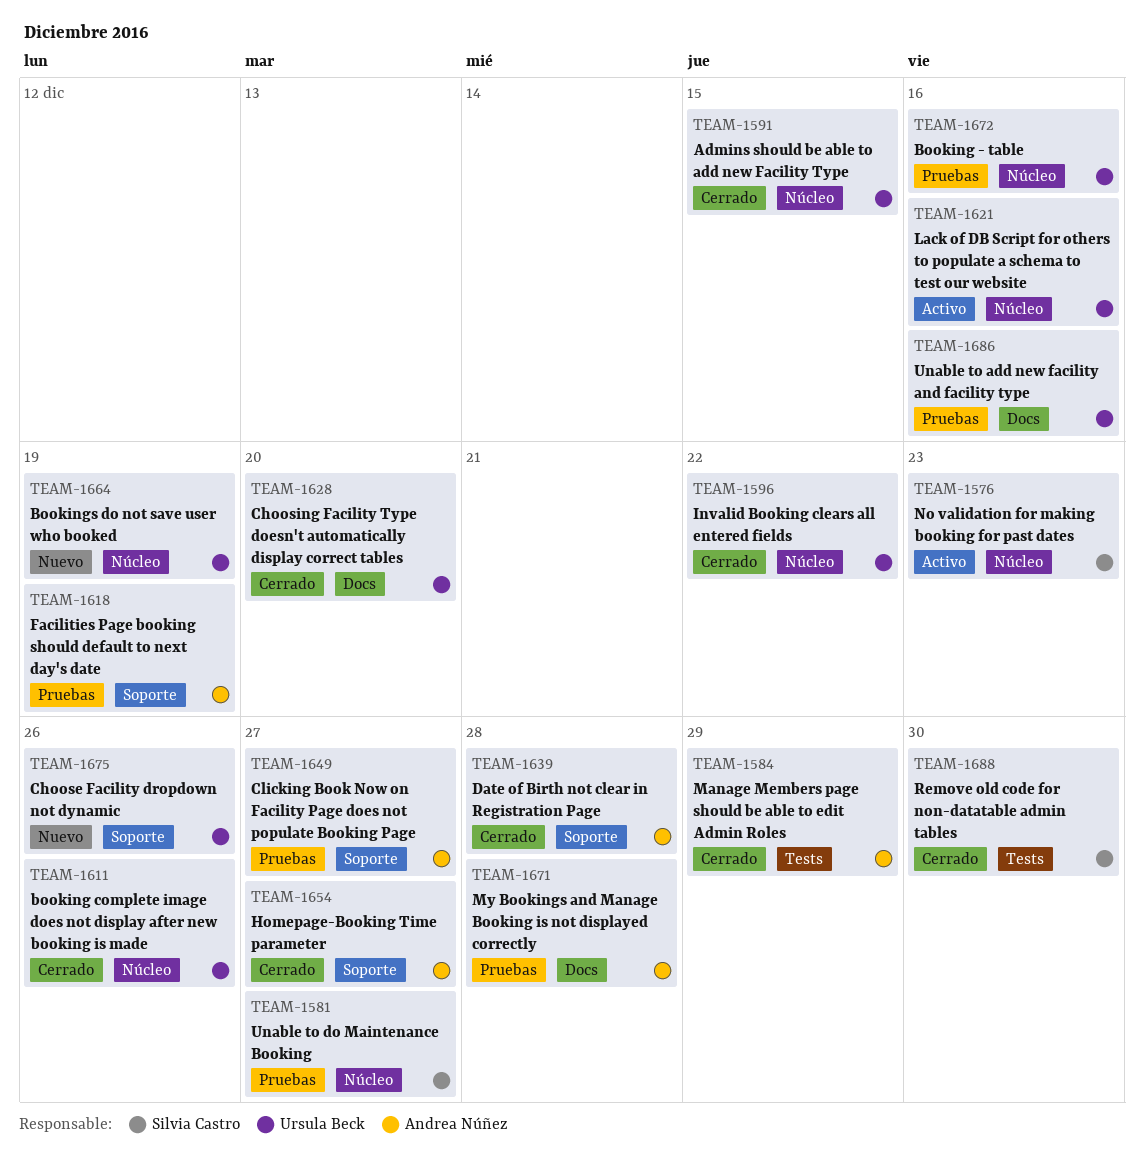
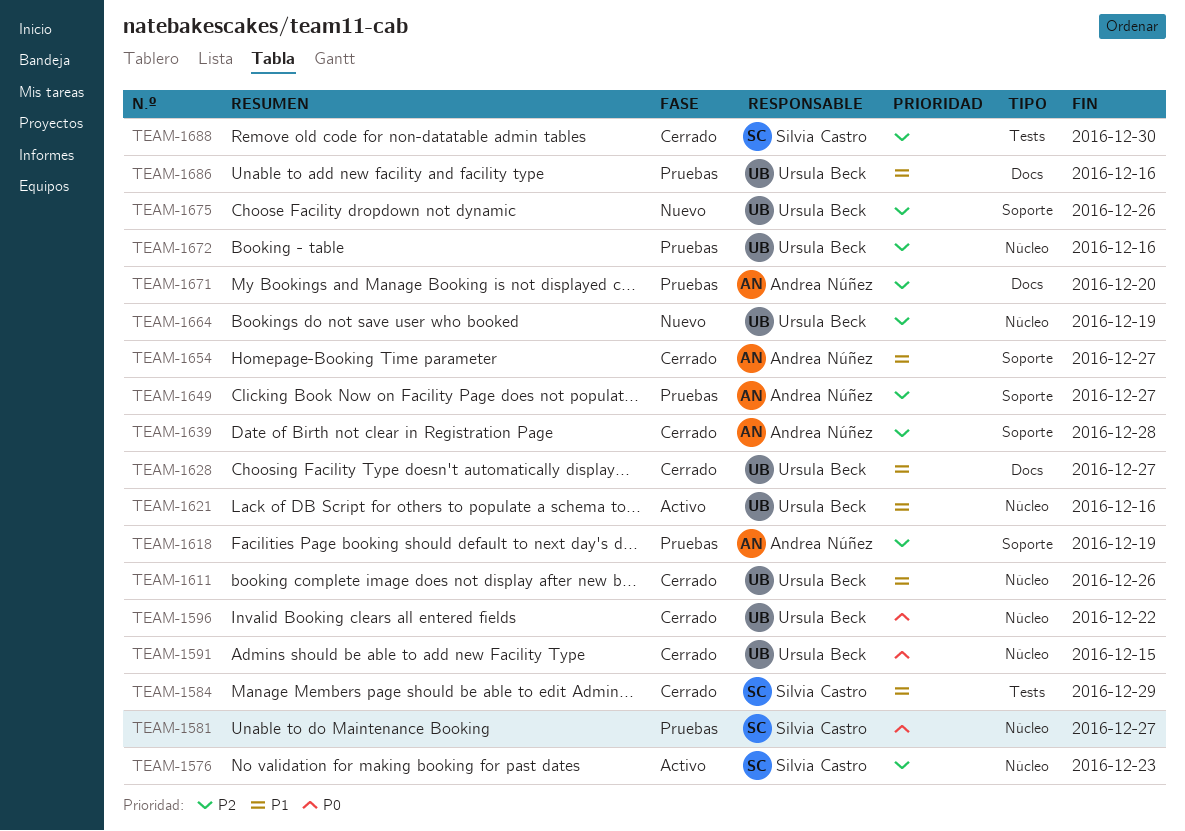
TEAM-1584, owner: Andrea Núñez -> Silvia Castro
TEAM-1628, due: Dec 20 -> Dec 27
TEAM-1671, due: Dec 28 -> Dec 20

